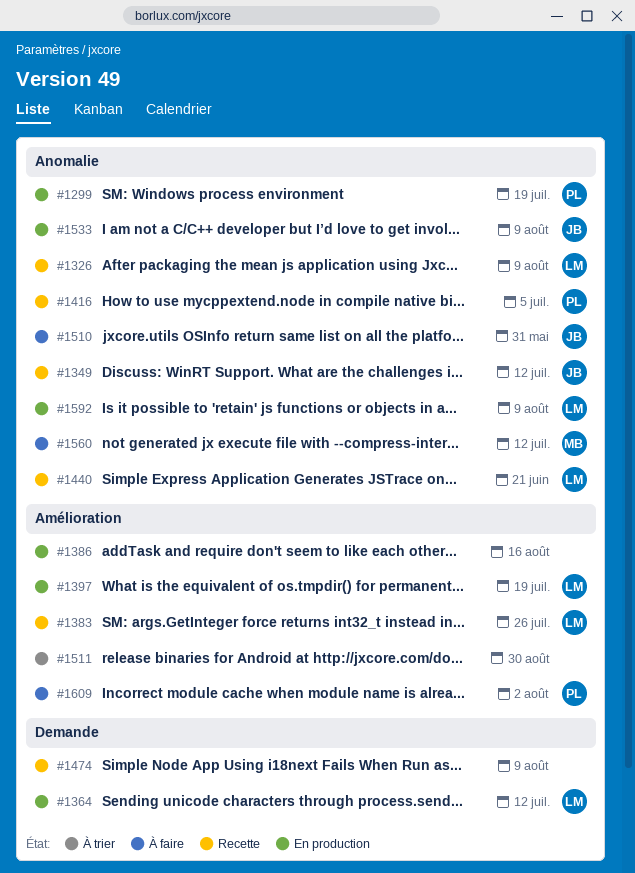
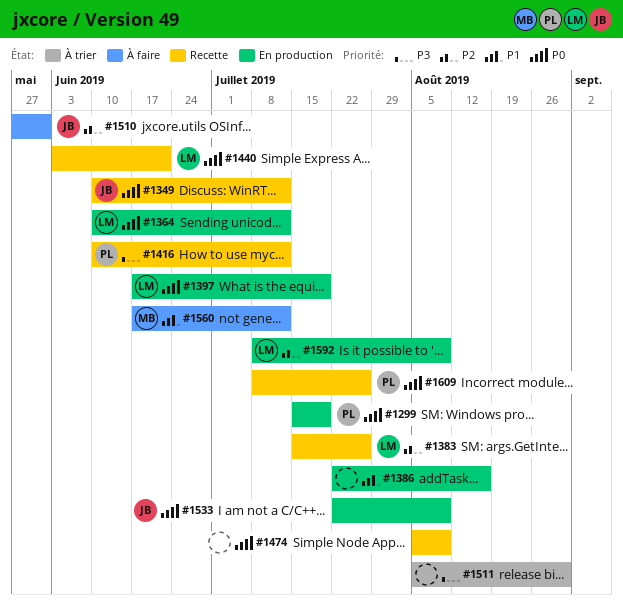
#1326: present -> none
#1416, due: Jul 5 -> Jul 12
#1609, status: À faire -> Recette
#1609, due: Aug 2 -> Jul 26

